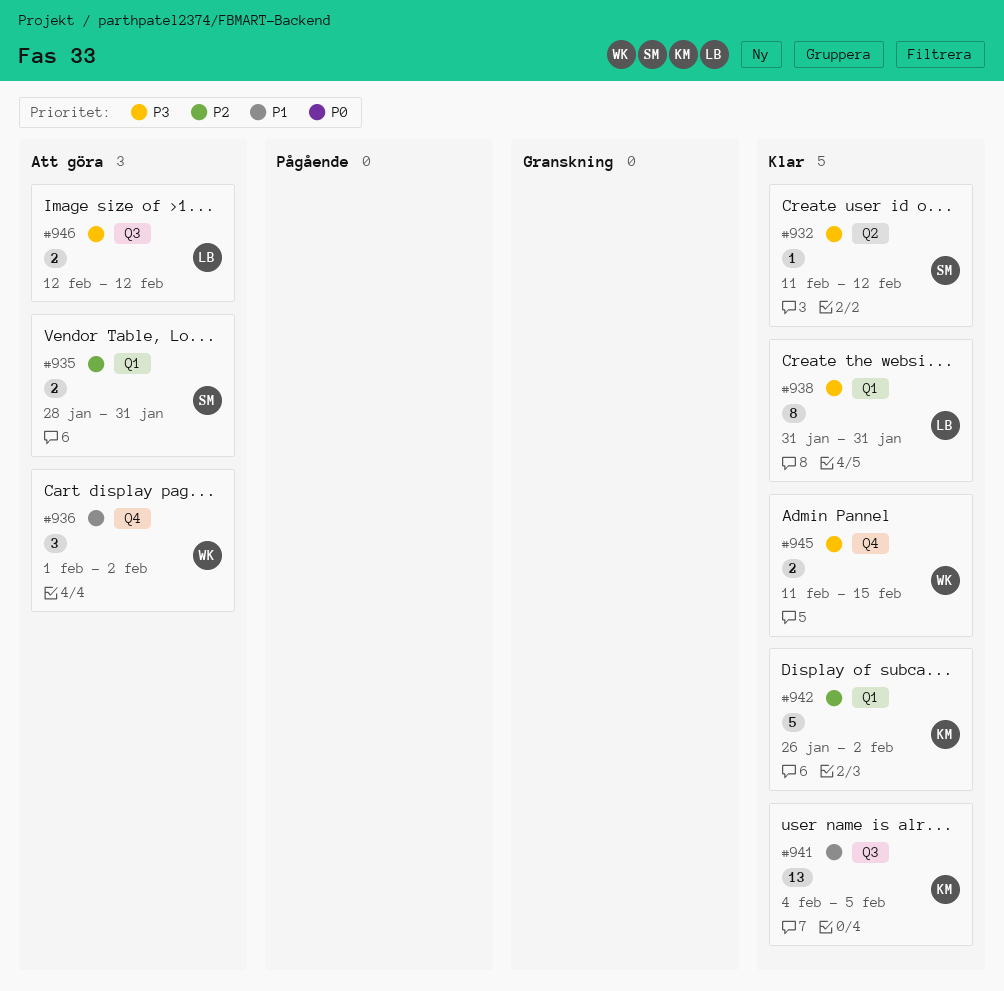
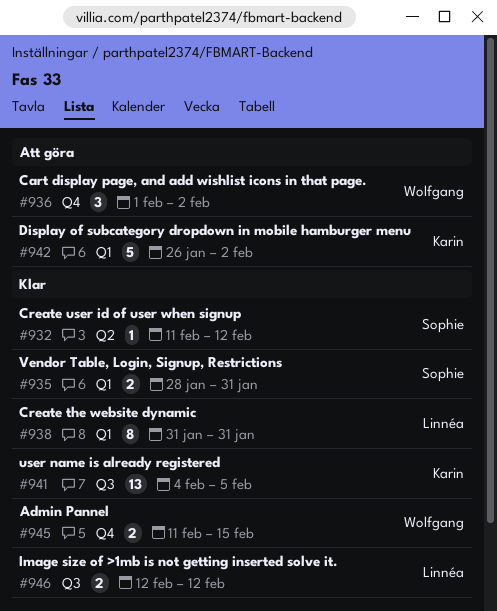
#935, status: Att göra -> Klar
#942, status: Klar -> Att göra
#946, status: Att göra -> Klar

